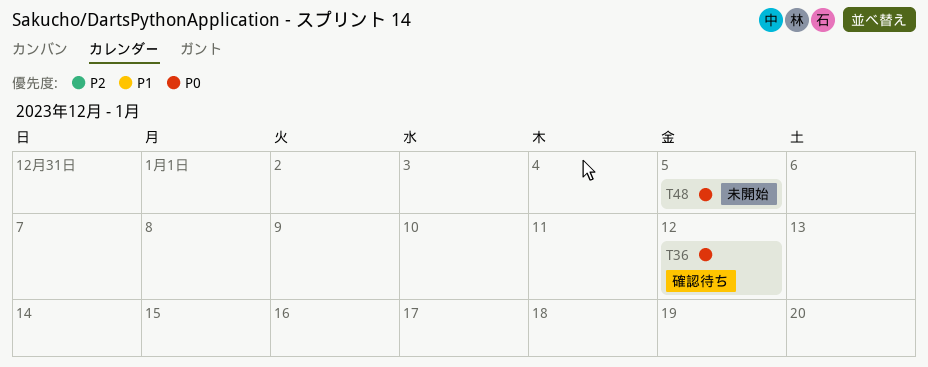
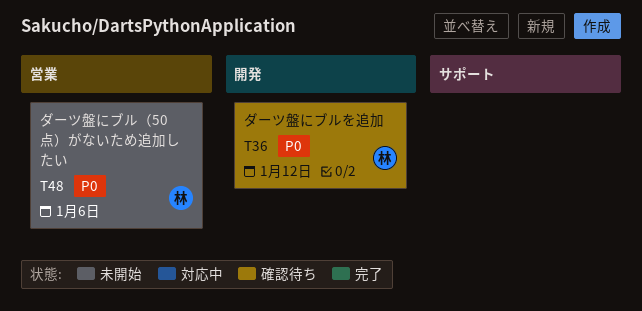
T48, due: Jan 5 -> Jan 6

